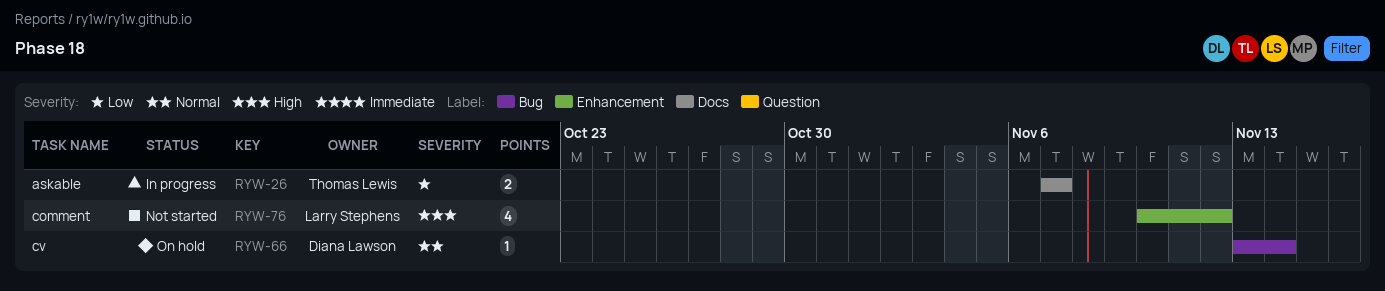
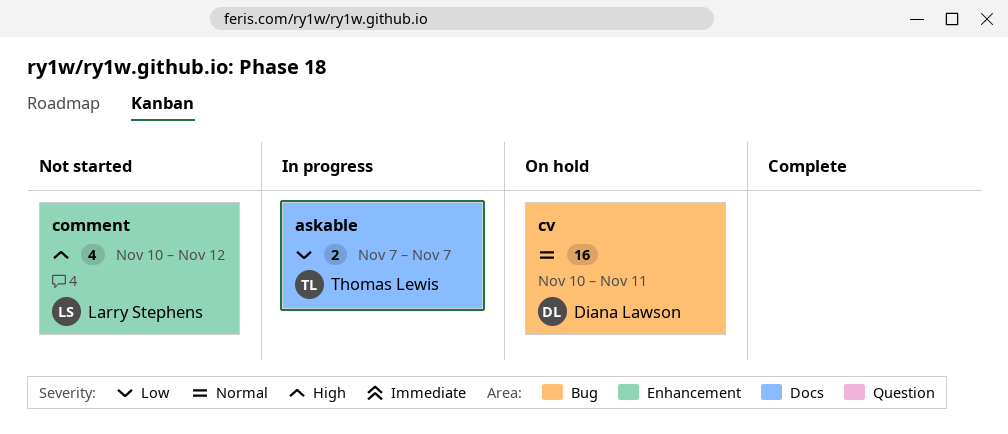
cv, estimate: 1 -> 16
cv, start: Nov 13 -> Nov 10
cv, due: Nov 14 -> Nov 11

